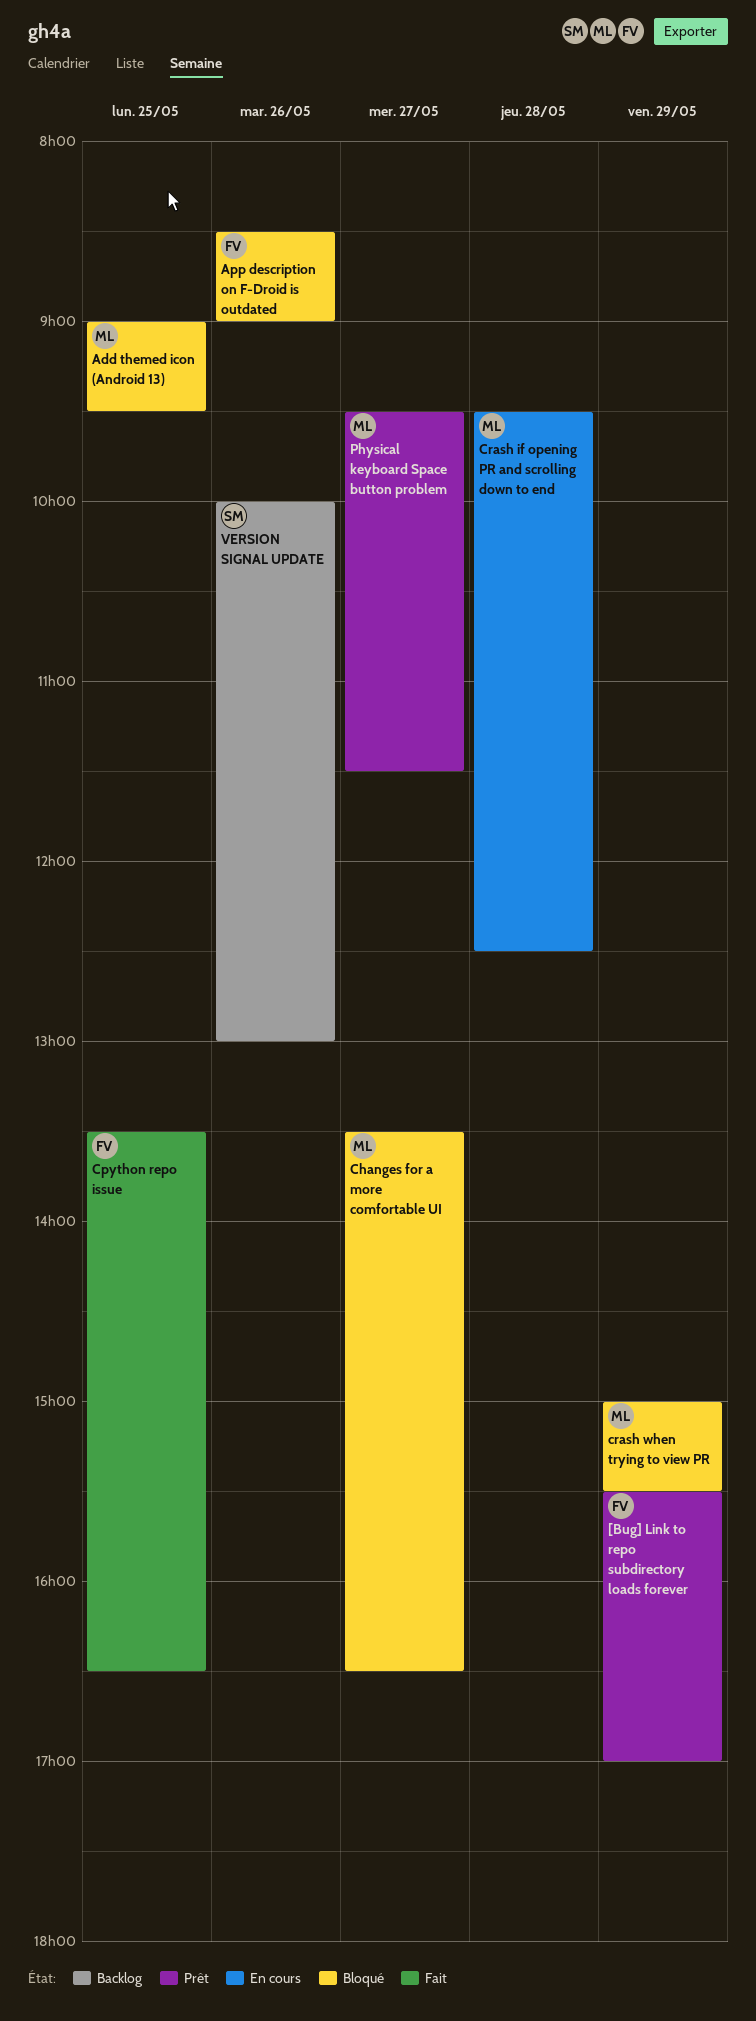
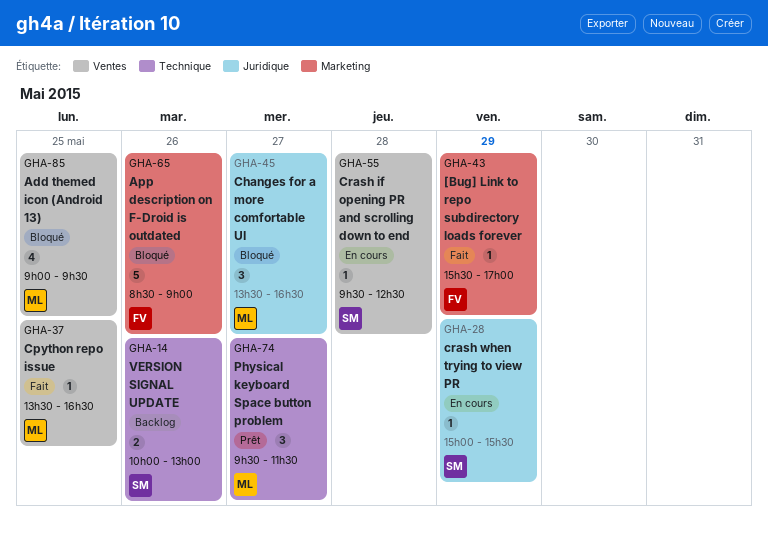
[Bug] Link to repo subdirectory loads forever, status: Prêt -> Fait
Cpython repo issue, owner: FV -> ML
Crash if opening PR and scrolling down to end, owner: ML -> SM
crash when trying to view PR, status: Bloqué -> En cours
crash when trying to view PR, owner: ML -> SM

